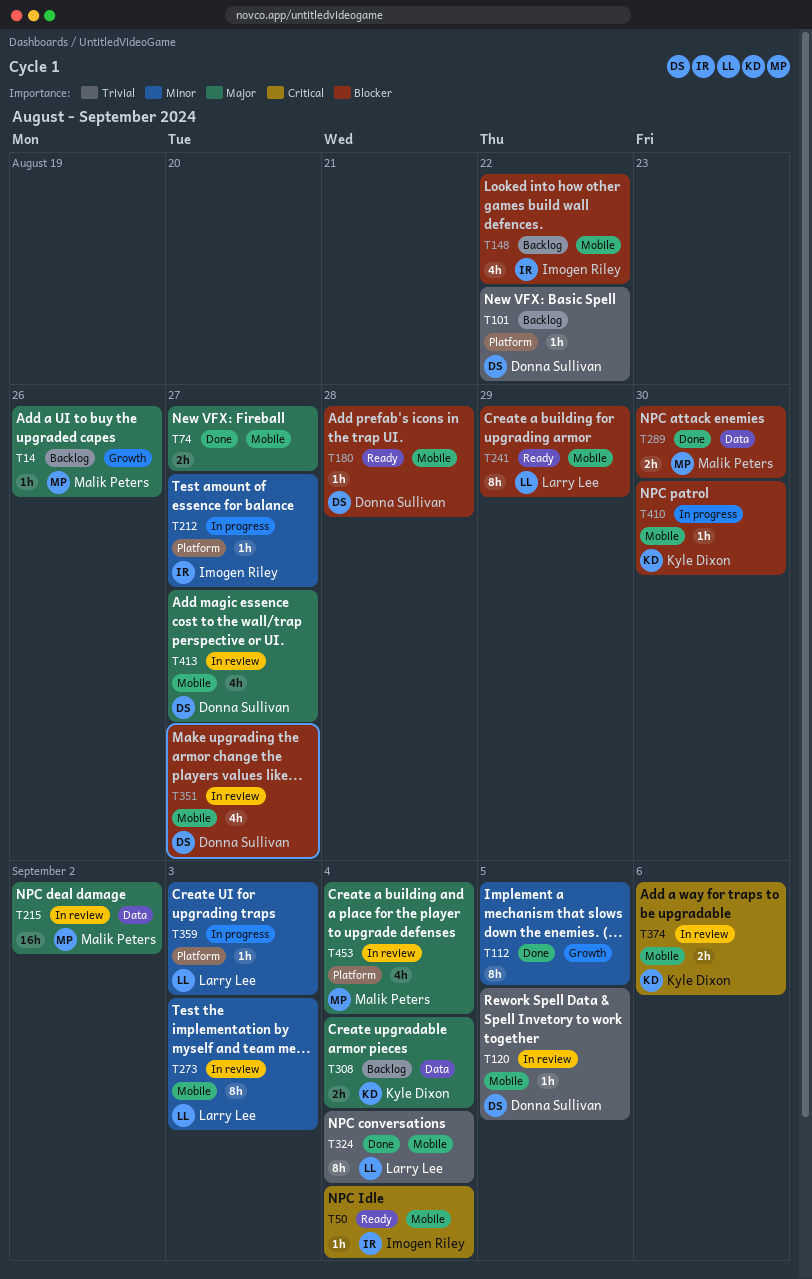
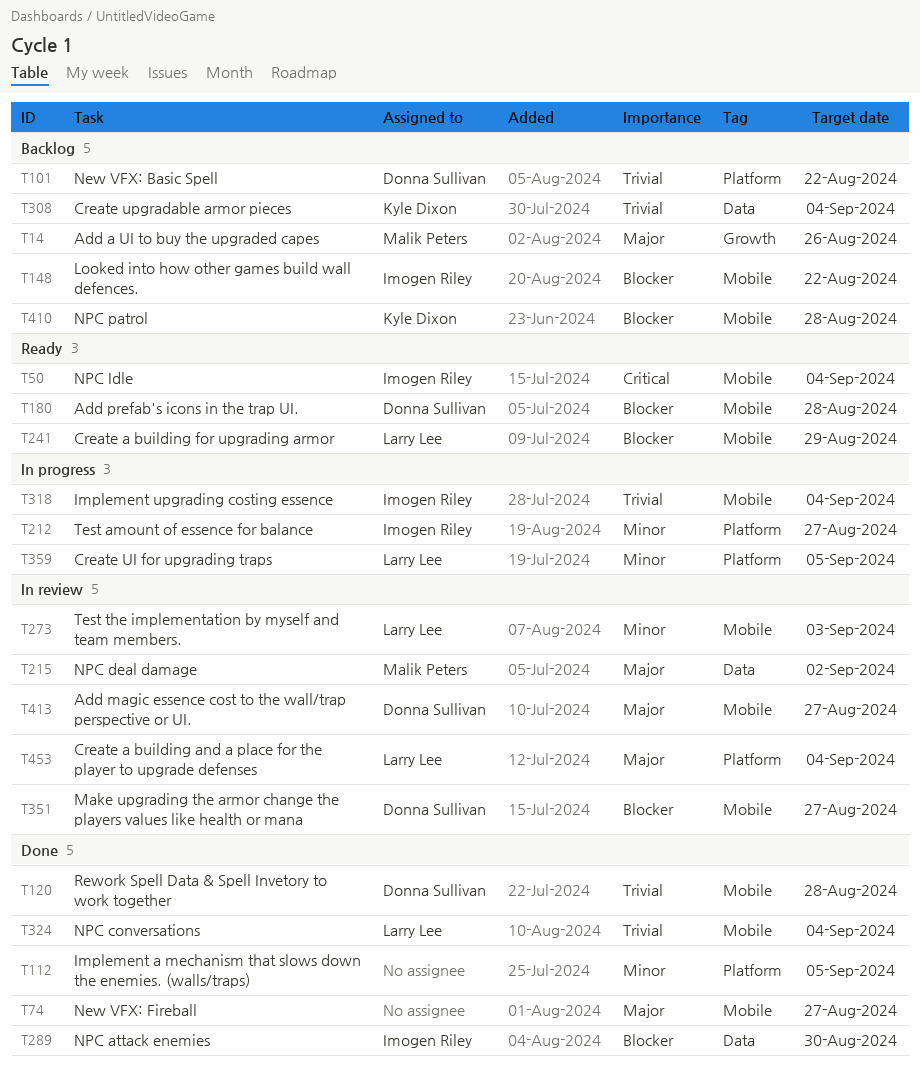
T112, label: Growth -> Platform
T120, status: In review -> Done
T120, due: Sep 5 -> Aug 28
T289, owner: Malik Peters -> Imogen Riley
T308, priority: Major -> Trivial
T318: none -> present
T359, due: Sep 3 -> Sep 5
T374: present -> none
T410, status: In progress -> Backlog
T410, due: Aug 30 -> Aug 28
T453, owner: Malik Peters -> Larry Lee

